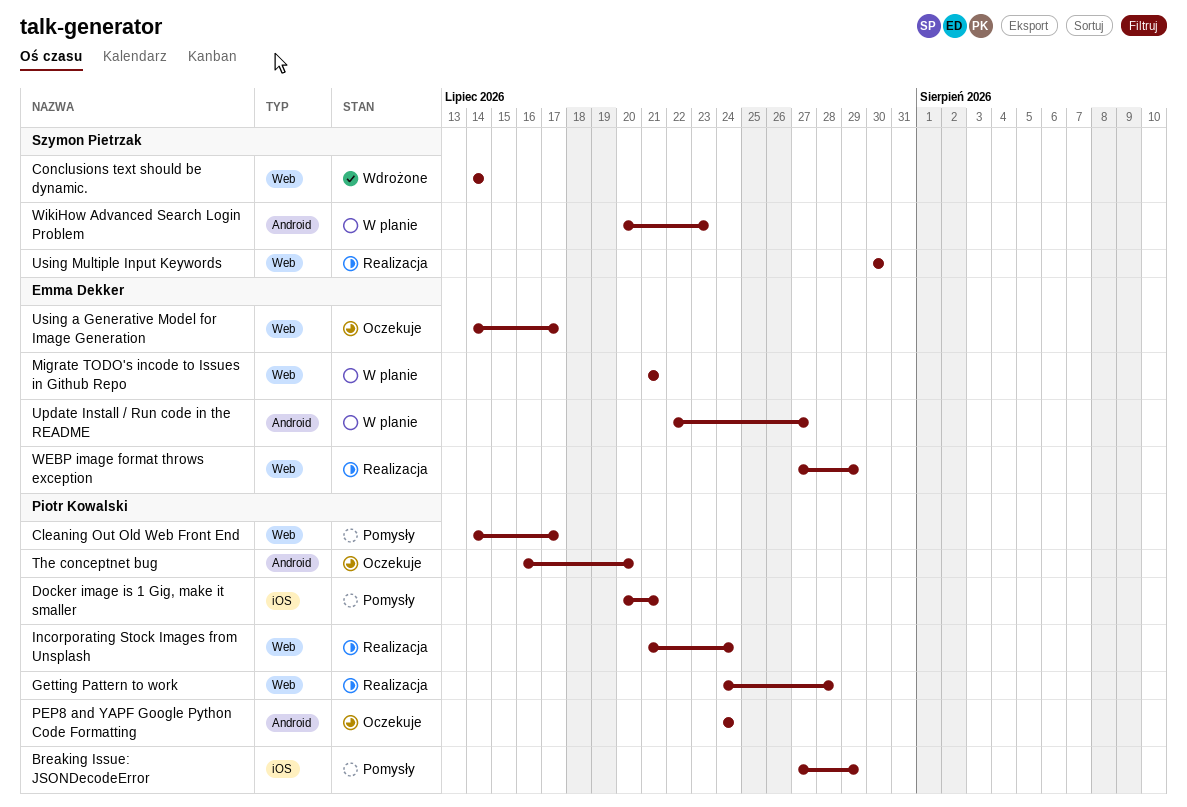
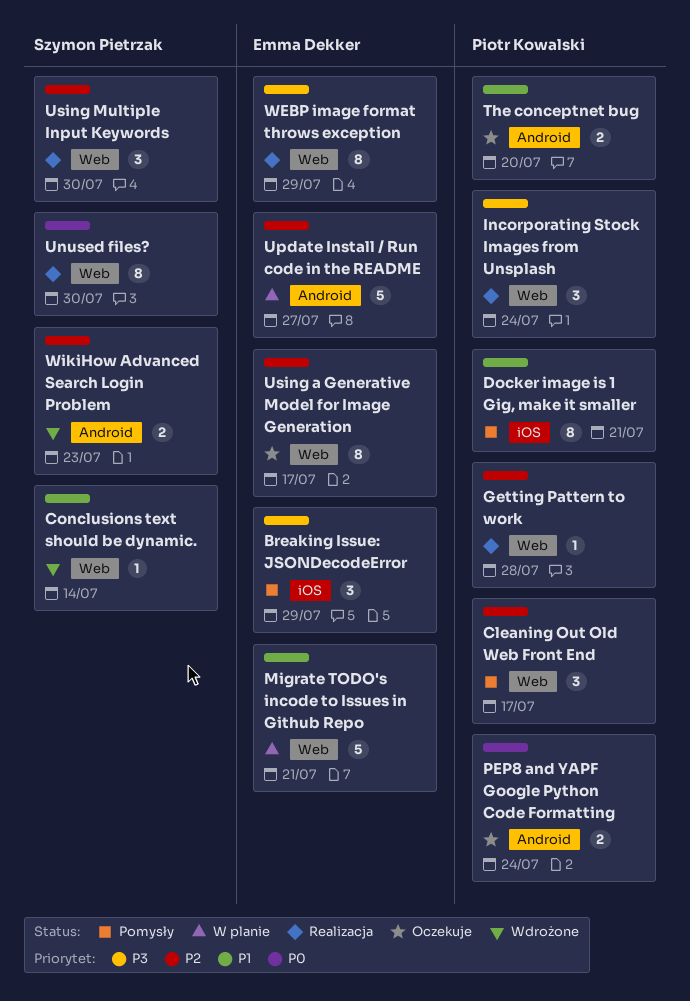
Breaking Issue: JSONDecodeError, owner: Piotr Kowalski -> Emma Dekker
Unused files?: none -> present
WikiHow Advanced Search Login Problem, status: W planie -> Wdrożone

